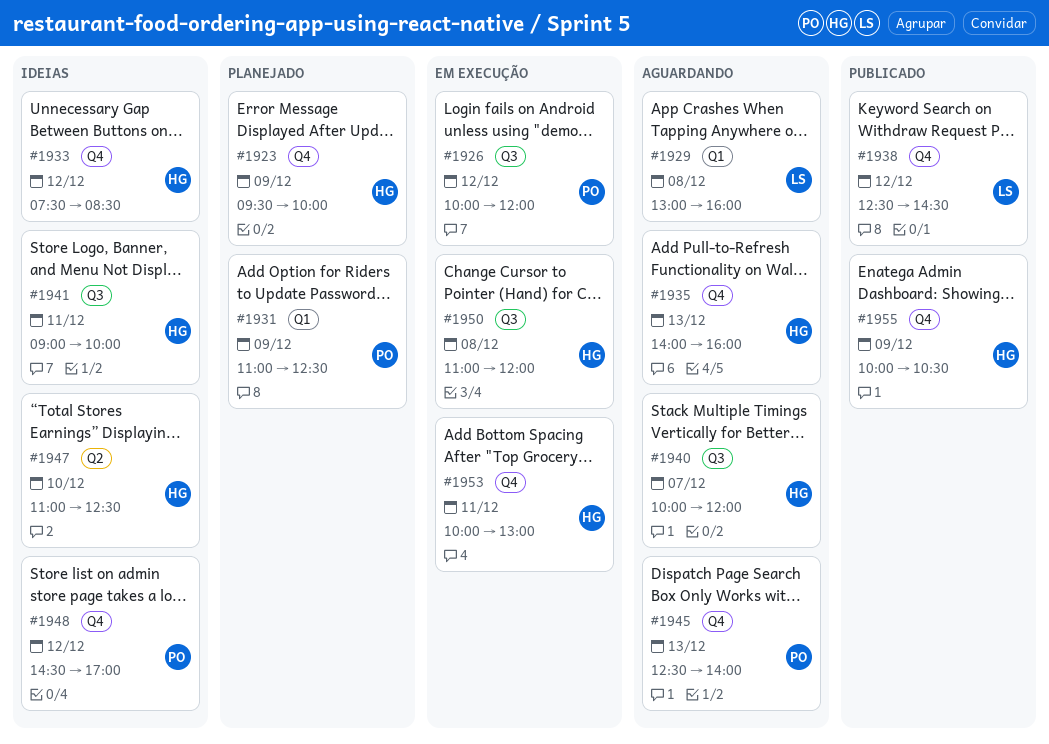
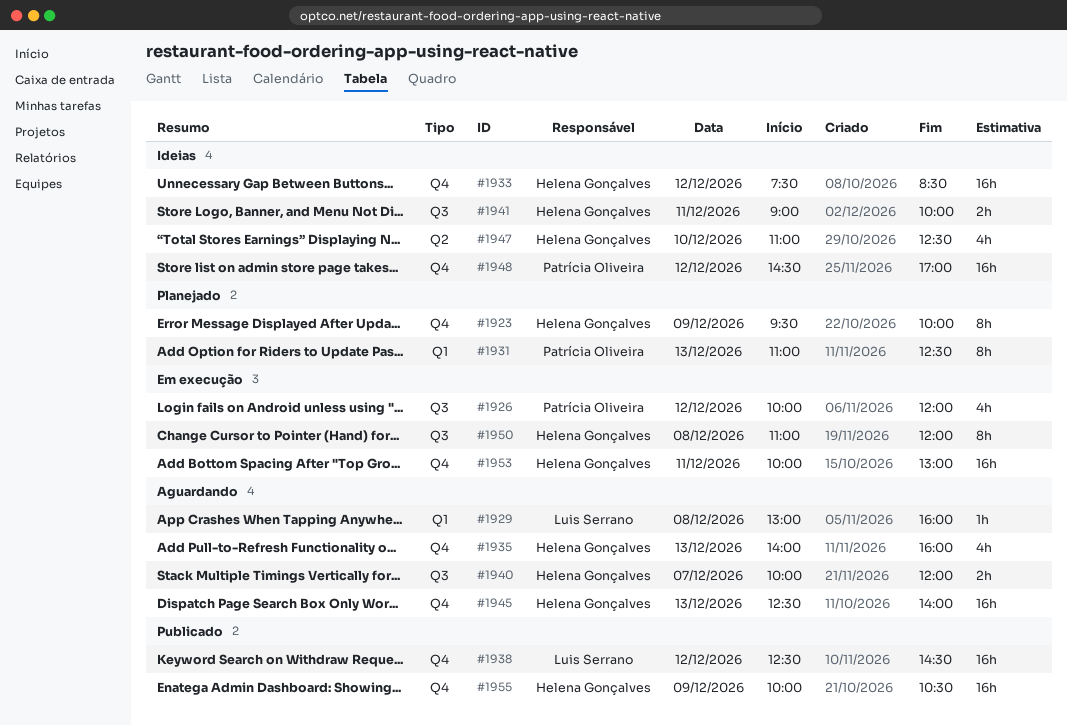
#1931, day: Dec 9 -> Dec 13
#1945, owner: Patrícia Oliveira -> Helena Gonçalves

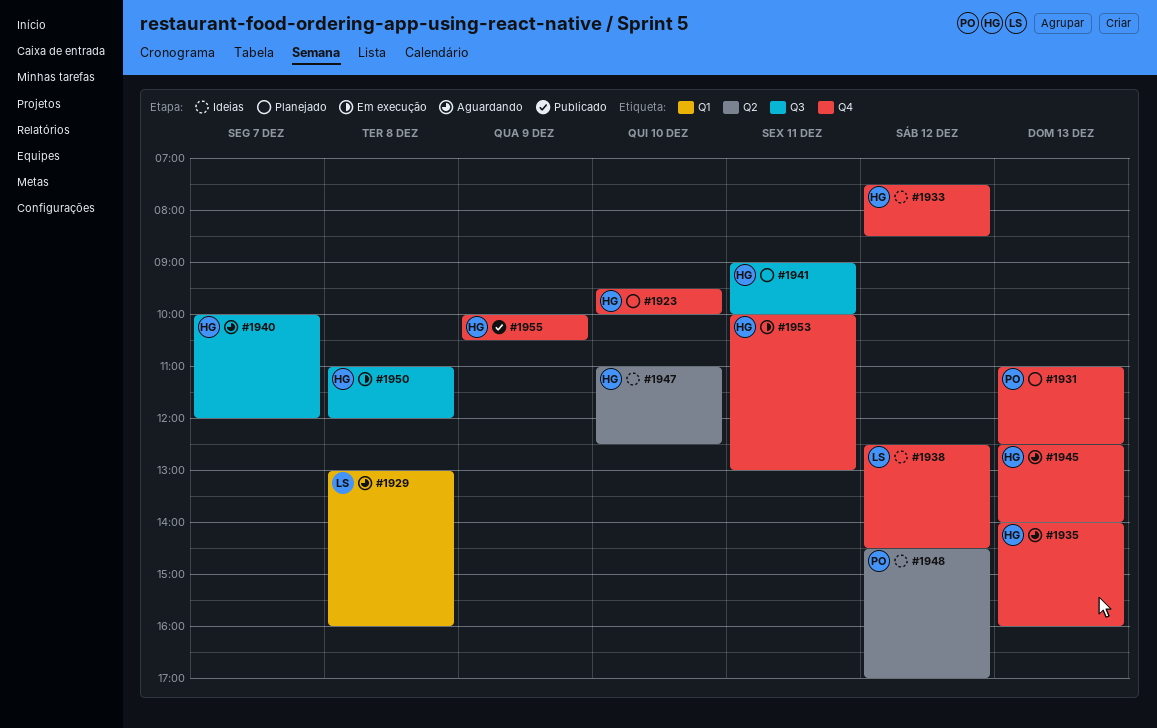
#1923, day: Dec 9 -> Dec 10
#1926: present -> none
#1931, label: Q1 -> Q4
#1938, status: Publicado -> Ideias
#1941, status: Ideias -> Planejado
#1948, label: Q4 -> Q2

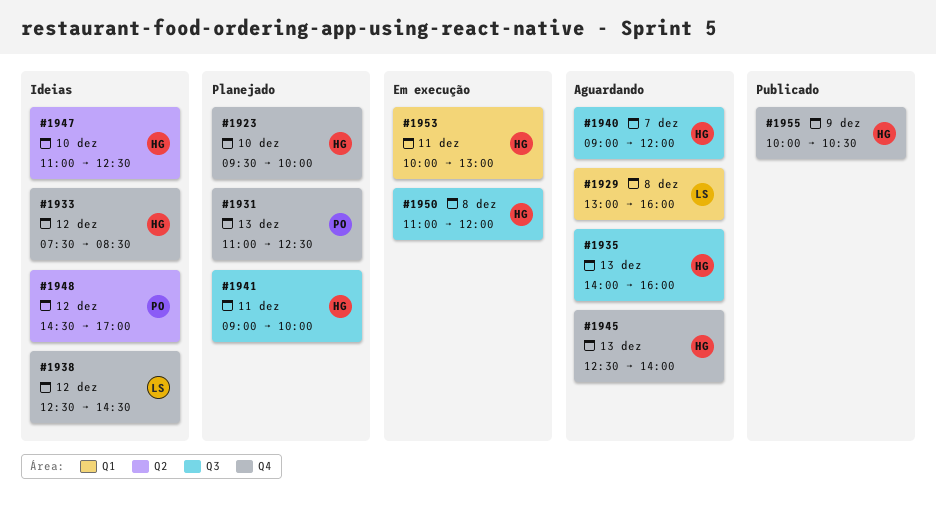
#1935, label: Q4 -> Q3
#1940, begins: 10:00 -> 09:00
#1953, label: Q4 -> Q1

